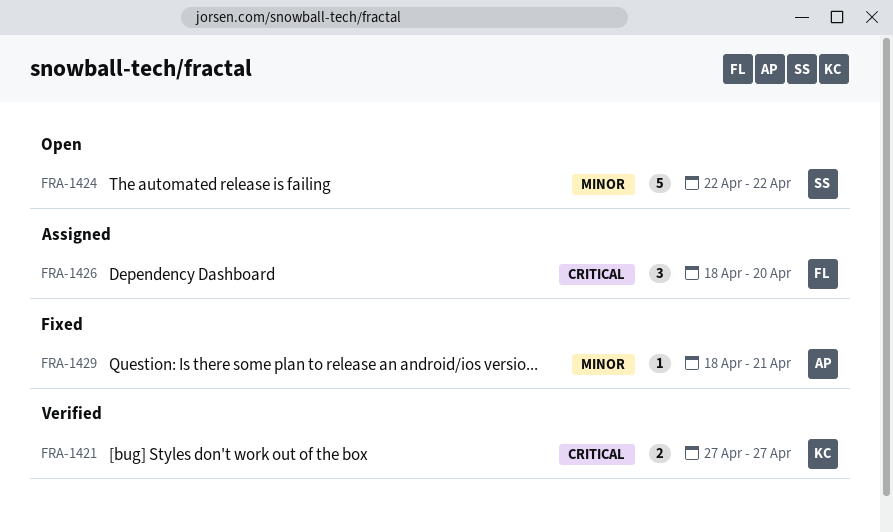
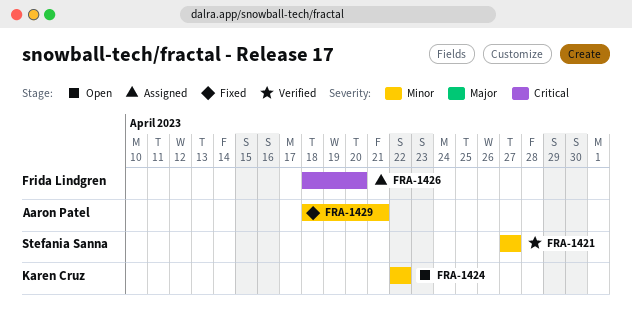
FRA-1421, owner: Karen Cruz -> Stefania Sanna
FRA-1421, priority: Critical -> Minor
FRA-1424, owner: Stefania Sanna -> Karen Cruz

